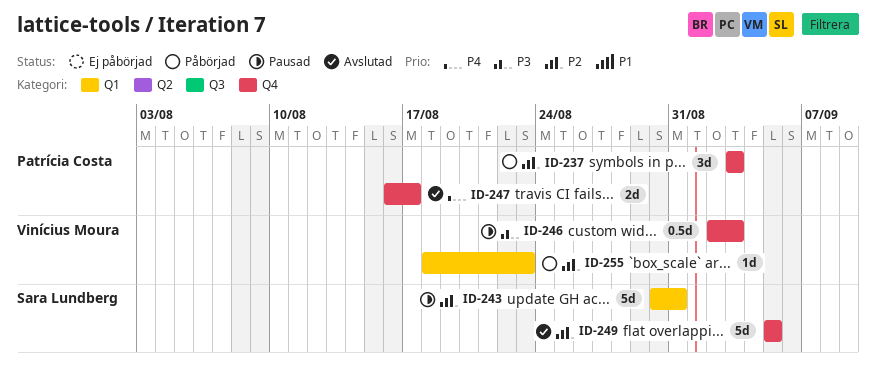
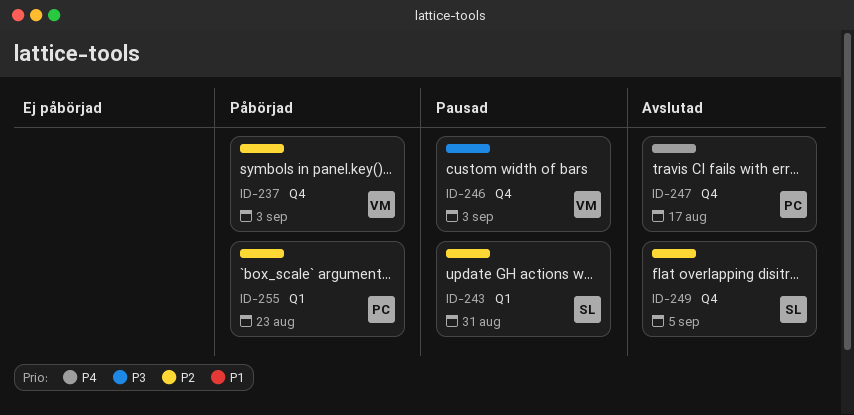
ID-237, owner: Patrícia Costa -> Vinícius Moura
ID-255, owner: Vinícius Moura -> Patrícia Costa

